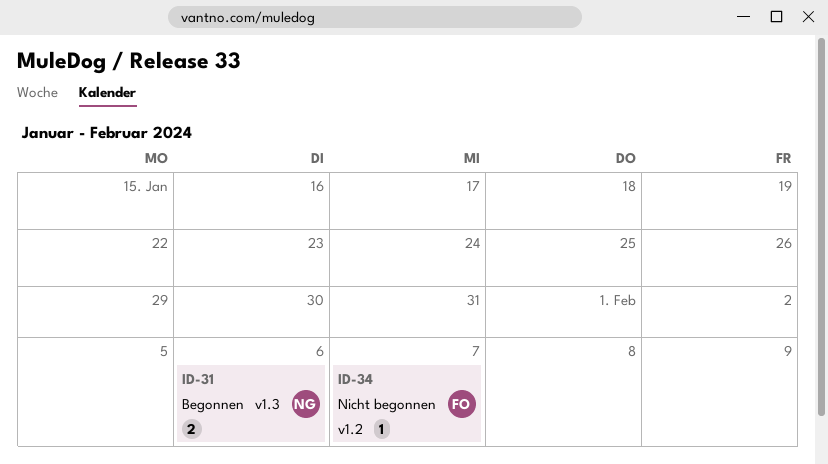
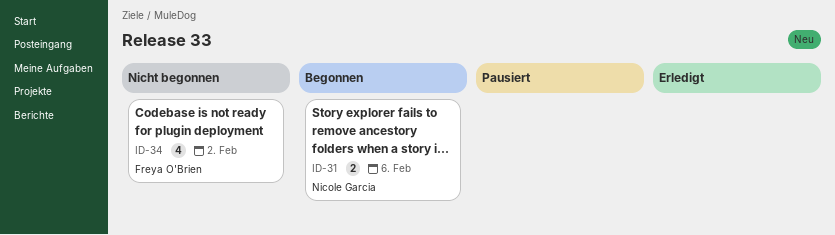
ID-34, estimate: 1 -> 4
ID-34, due: Feb 7 -> Feb 2

